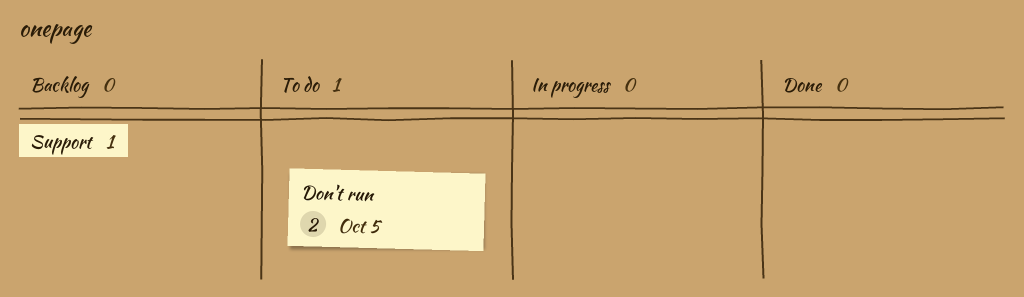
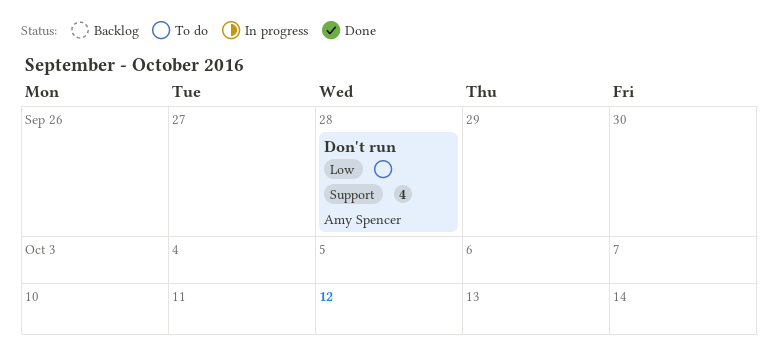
Don't run, estimate: 2 -> 4
Don't run, due: Oct 5 -> Sep 28

